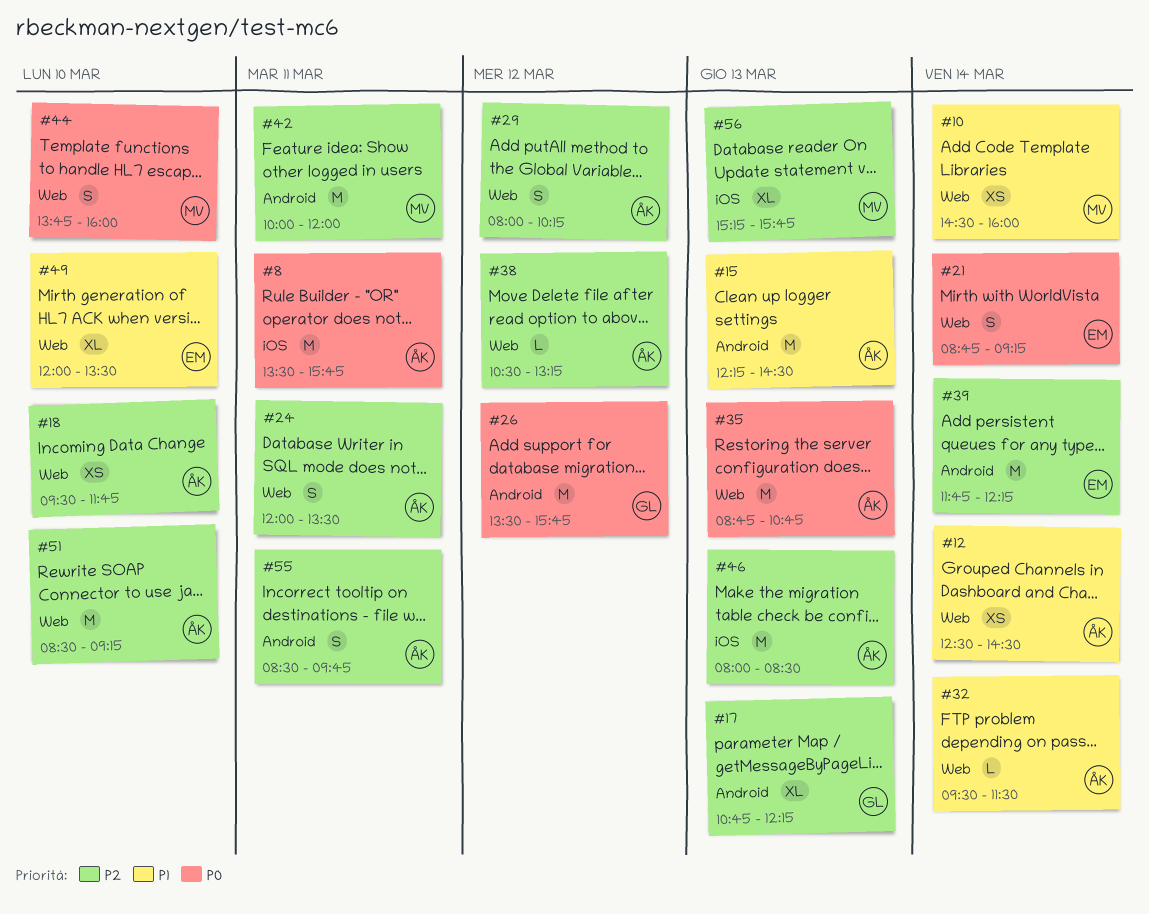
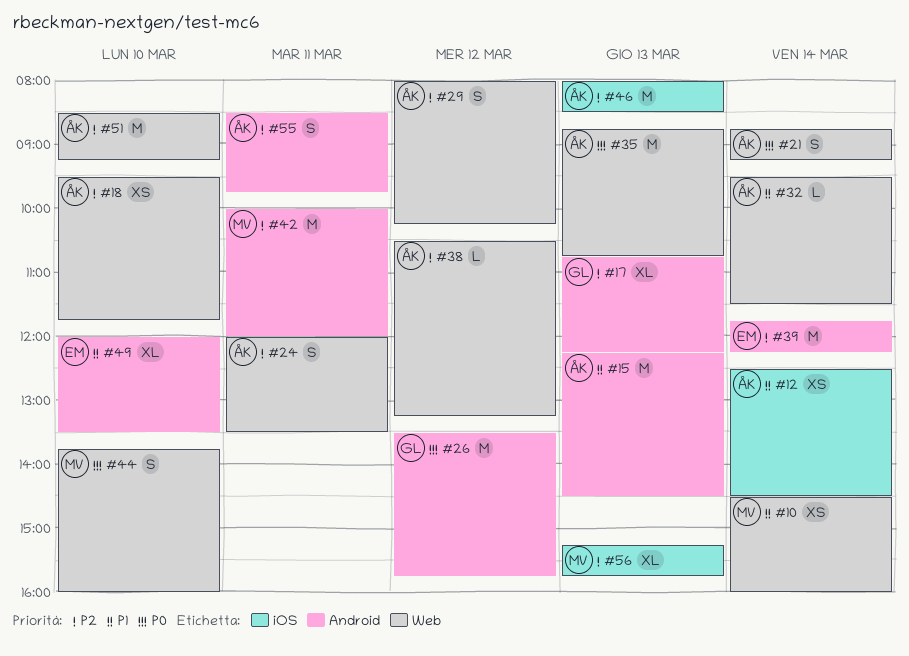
#8: present -> none
#12, label: Web -> iOS
#21, owner: EM -> ÅK
#49, label: Web -> Android

